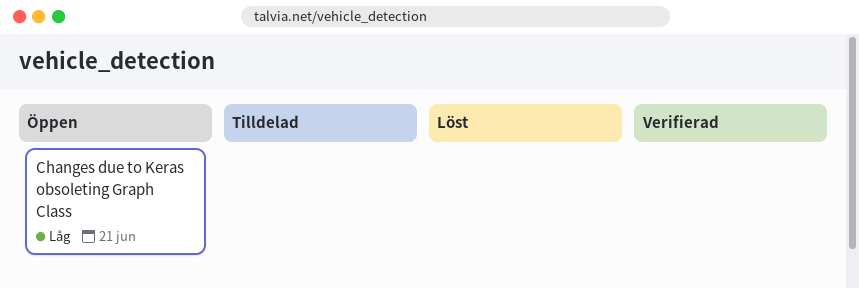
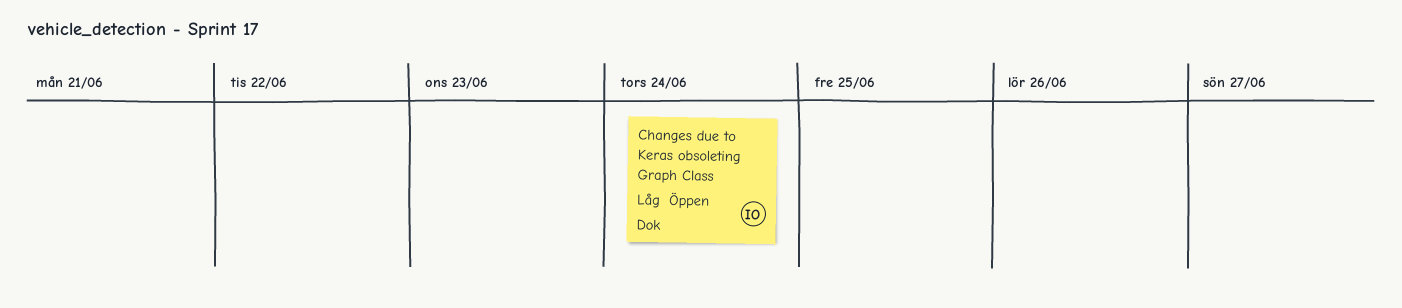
Changes due to Keras obsoleting Graph Class, due: Jun 21 -> Jun 24

